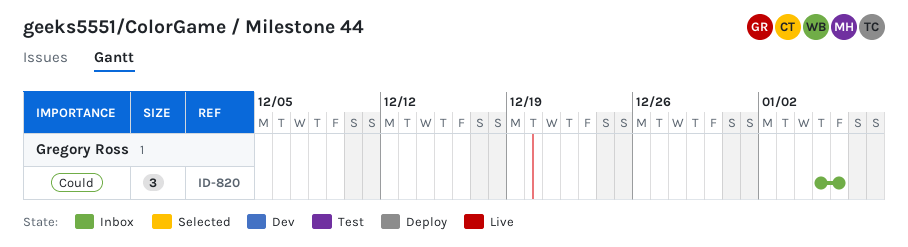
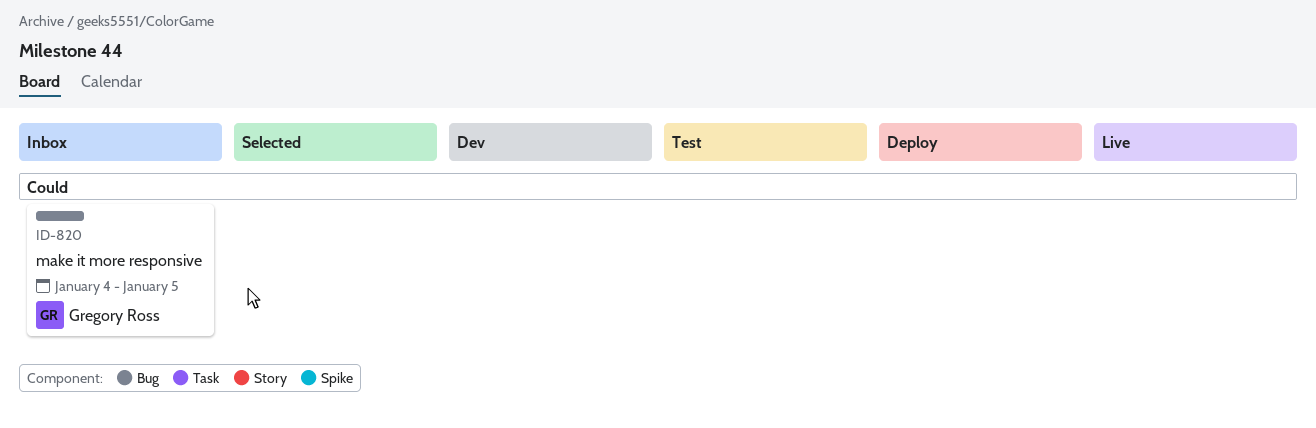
ID-820, start: Jan 5 -> Jan 4
ID-820, due: Jan 6 -> Jan 5

